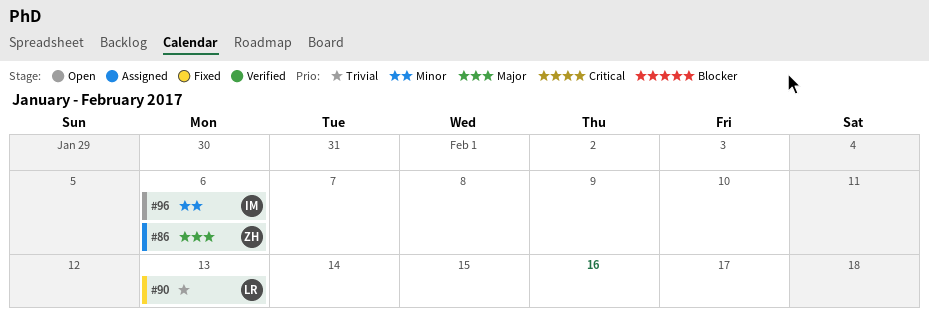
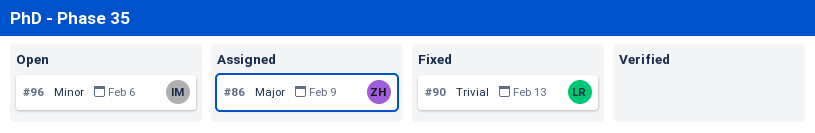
#86, due: Feb 6 -> Feb 9

